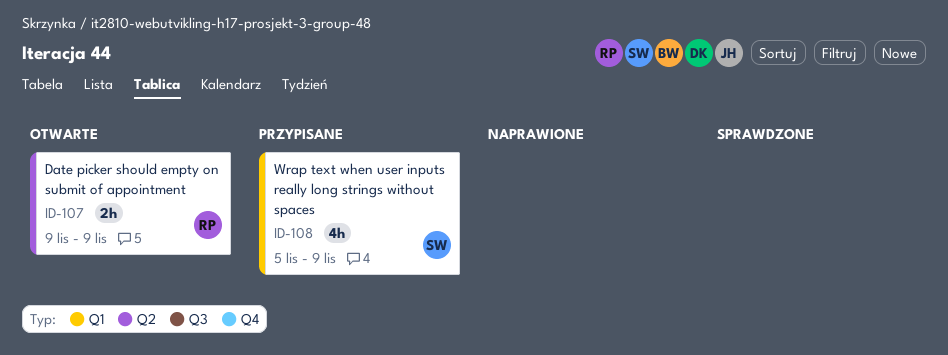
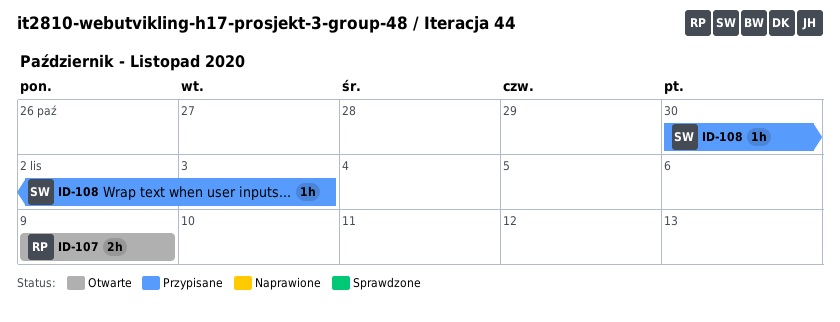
ID-108, estimate: 4h -> 1h
ID-108, start: Nov 5 -> Oct 30
ID-108, due: Nov 9 -> Nov 3

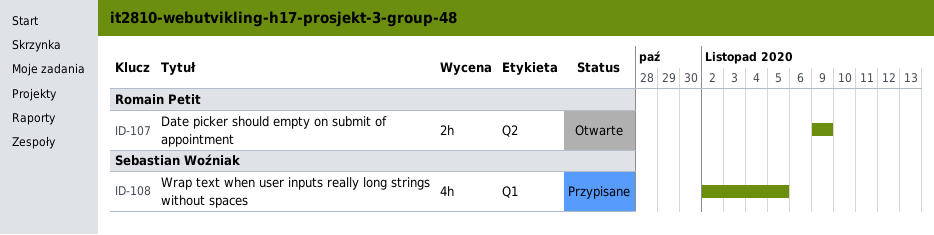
ID-108, estimate: 1h -> 4h
ID-108, start: Oct 30 -> Nov 2
ID-108, due: Nov 3 -> Nov 5

